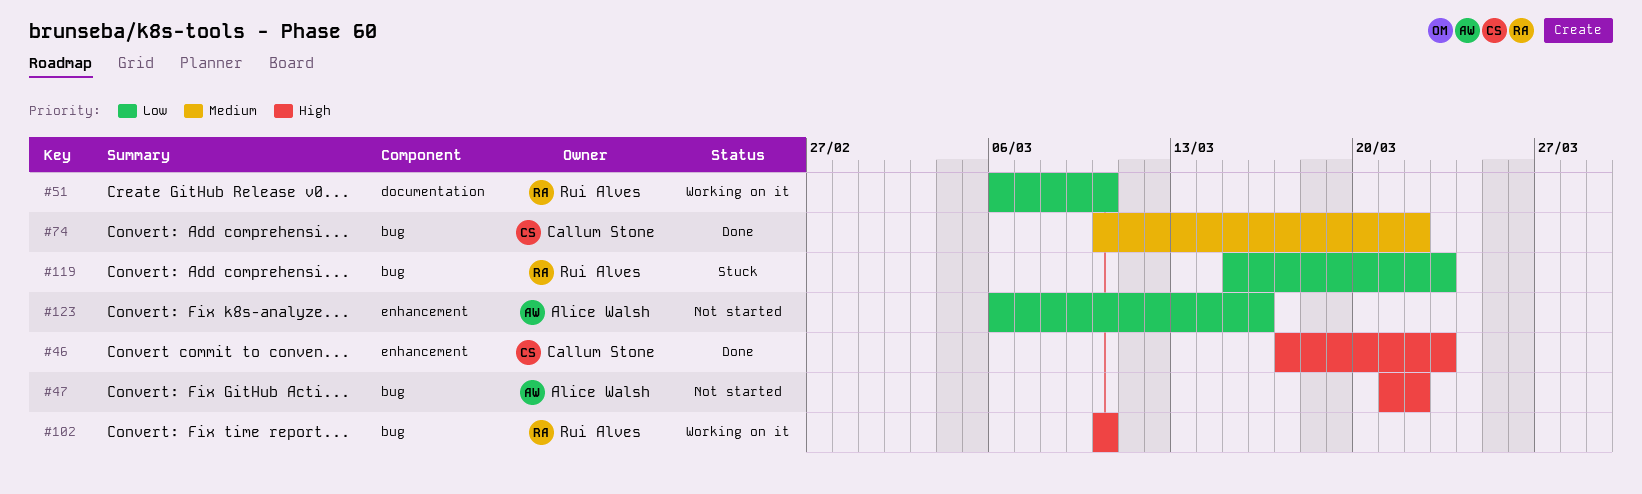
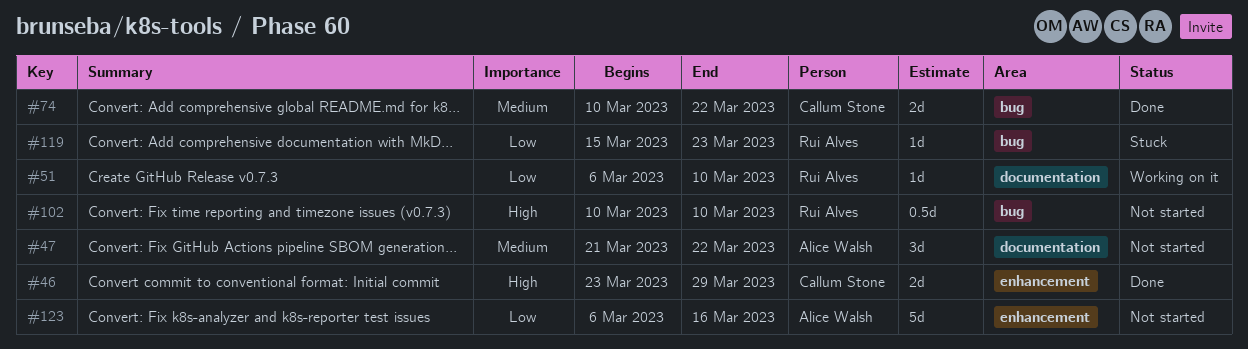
#46, start: Mar 17 -> Mar 23
#46, due: Mar 23 -> Mar 29
#47, priority: High -> Medium
#47, label: bug -> documentation
#102, status: Working on it -> Not started

